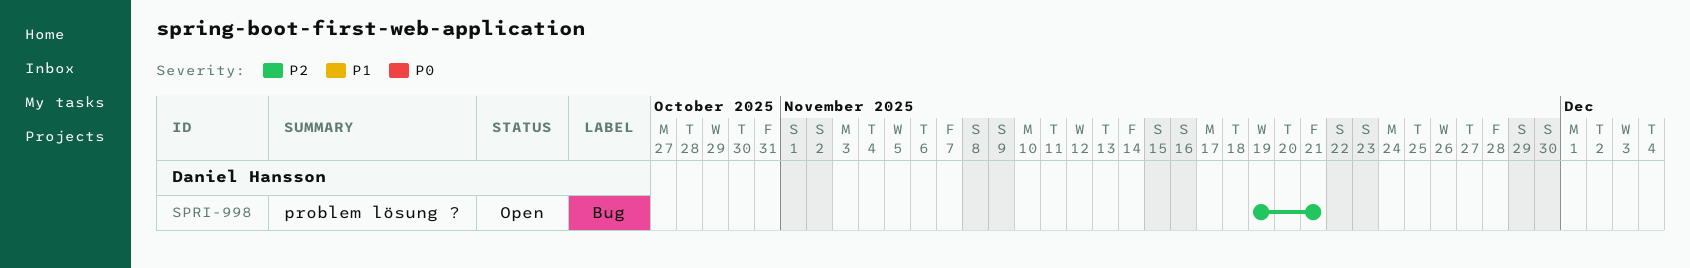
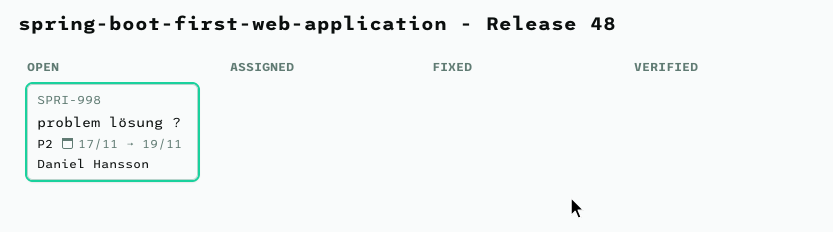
SPRI-998, start: Nov 19 -> Nov 17
SPRI-998, due: Nov 21 -> Nov 19

